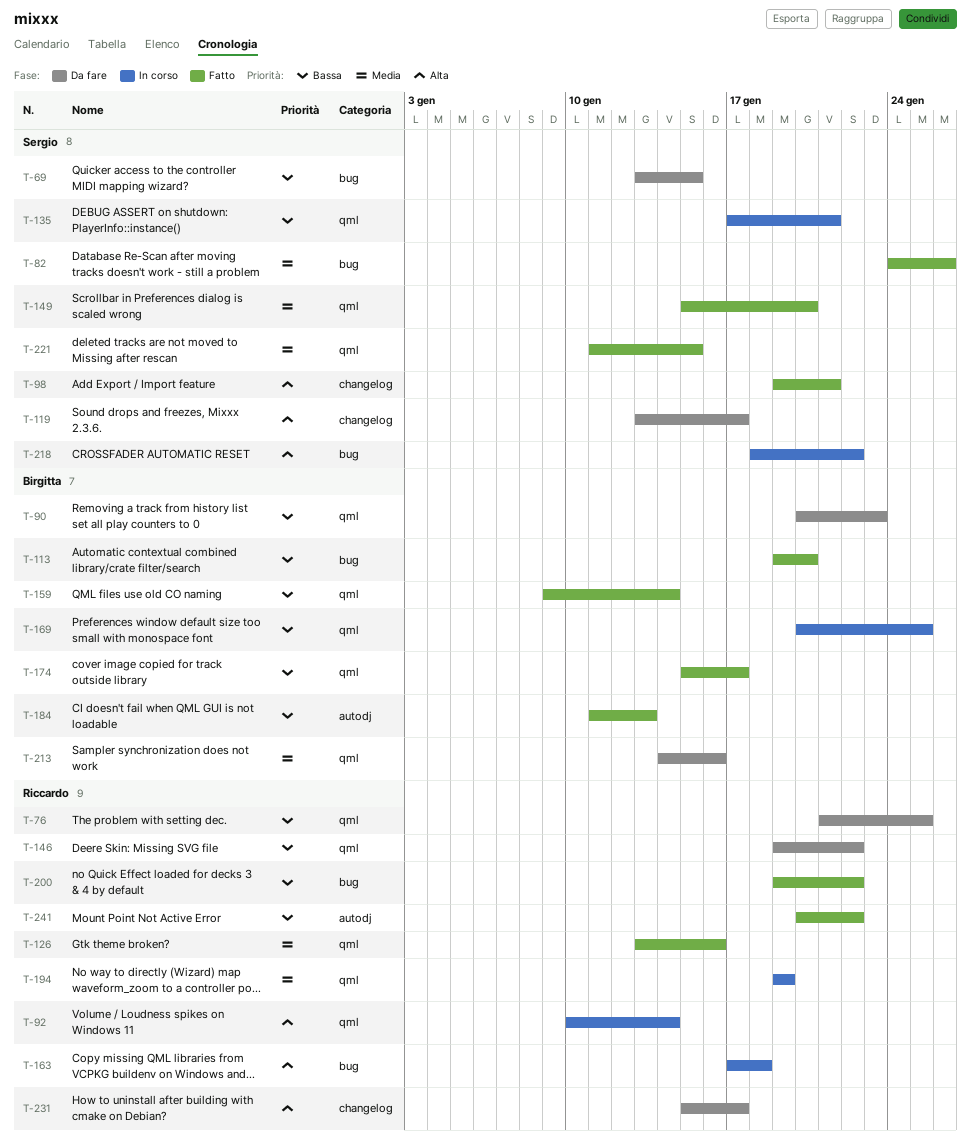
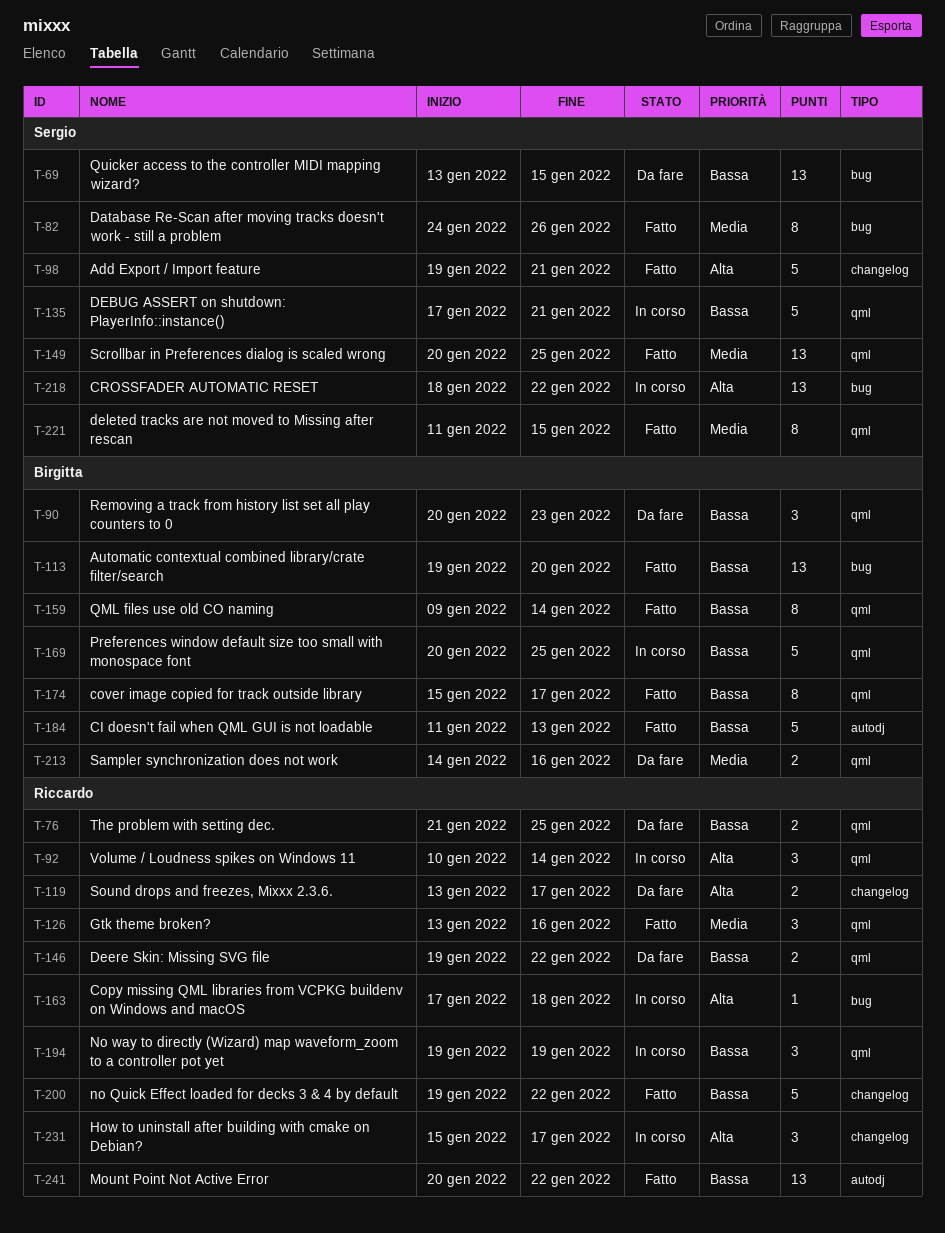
T-119, owner: Sergio -> Riccardo
T-149, start: Jan 15 -> Jan 20
T-149, due: Jan 20 -> Jan 25
T-194, priority: Media -> Bassa
T-200, label: bug -> changelog
T-231, status: Da fare -> In corso

